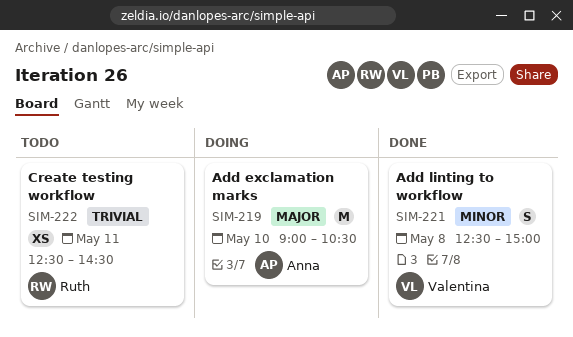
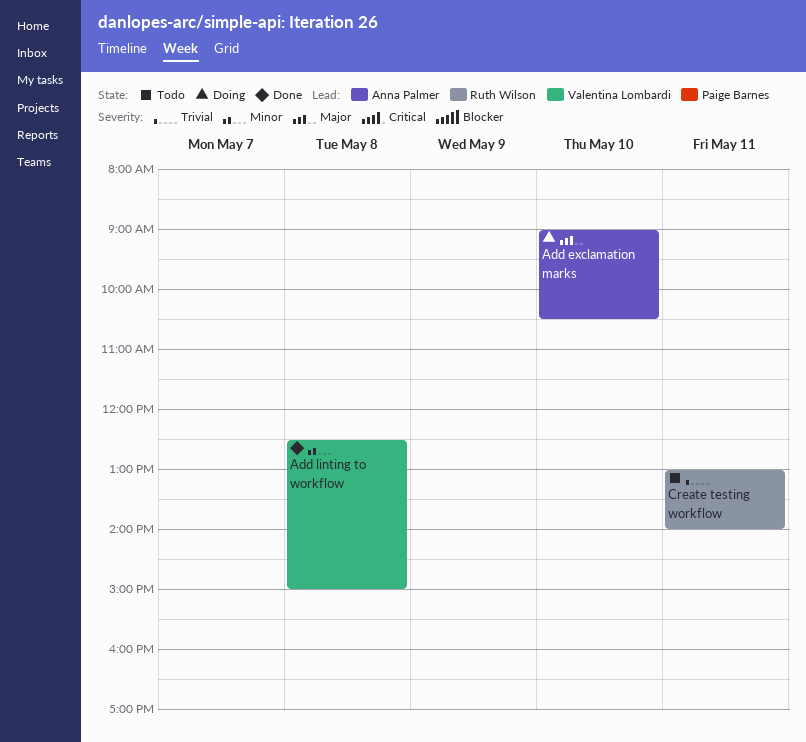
Create testing workflow, begins: 12:30 -> 13:00
Create testing workflow, ends: 14:30 -> 14:00

